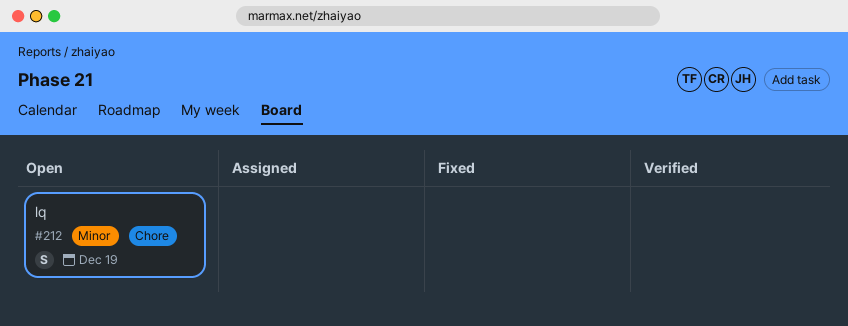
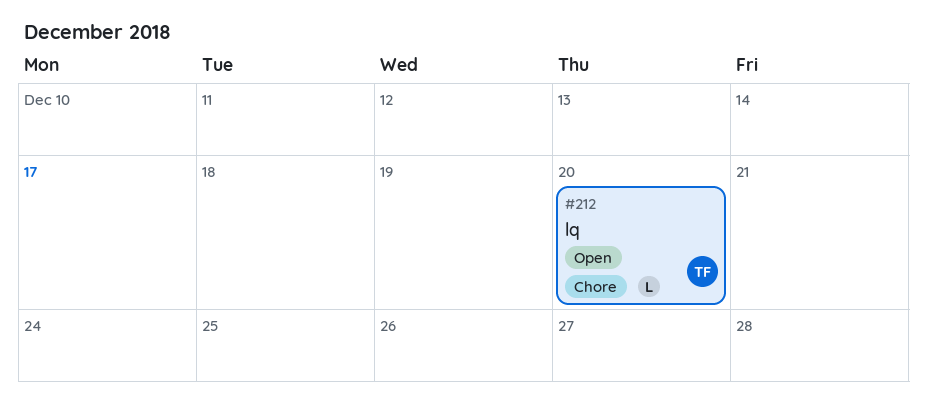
#212, estimate: S -> L
#212, due: Dec 19 -> Dec 20

